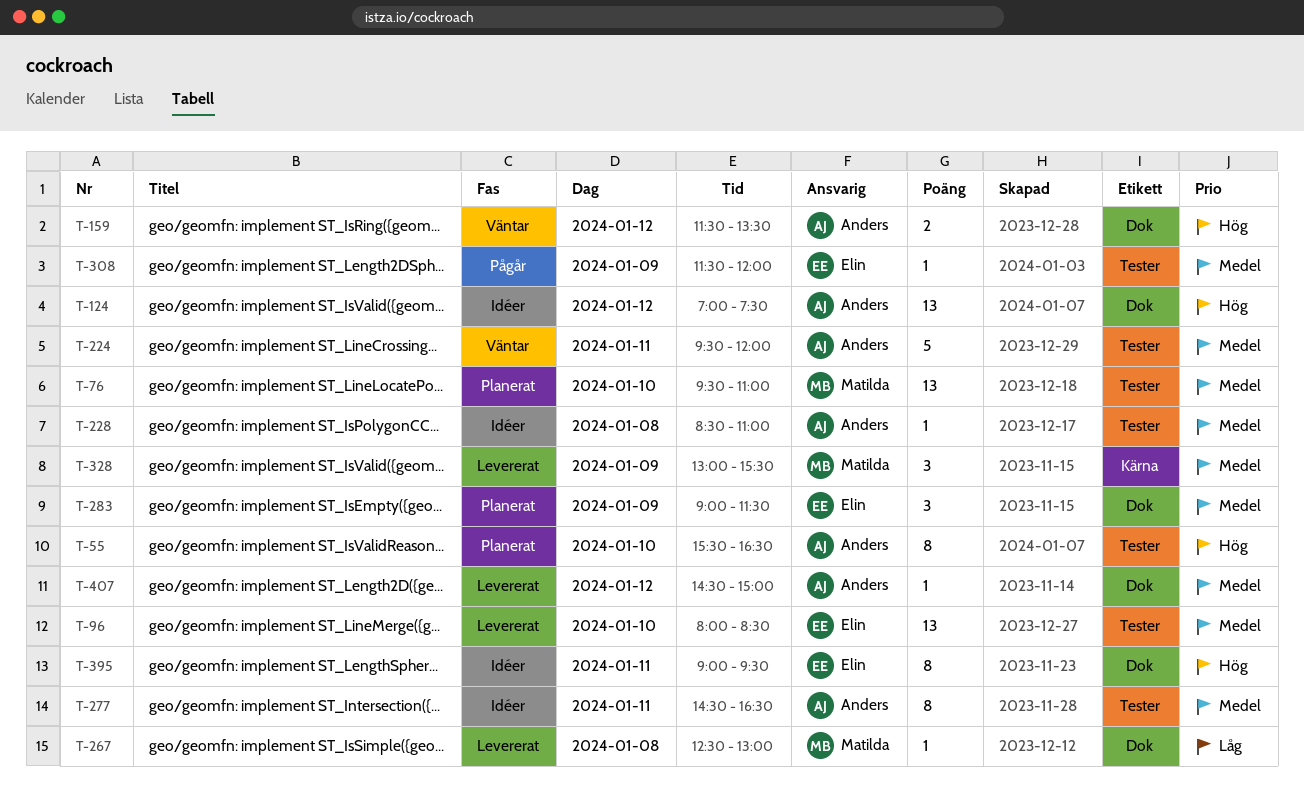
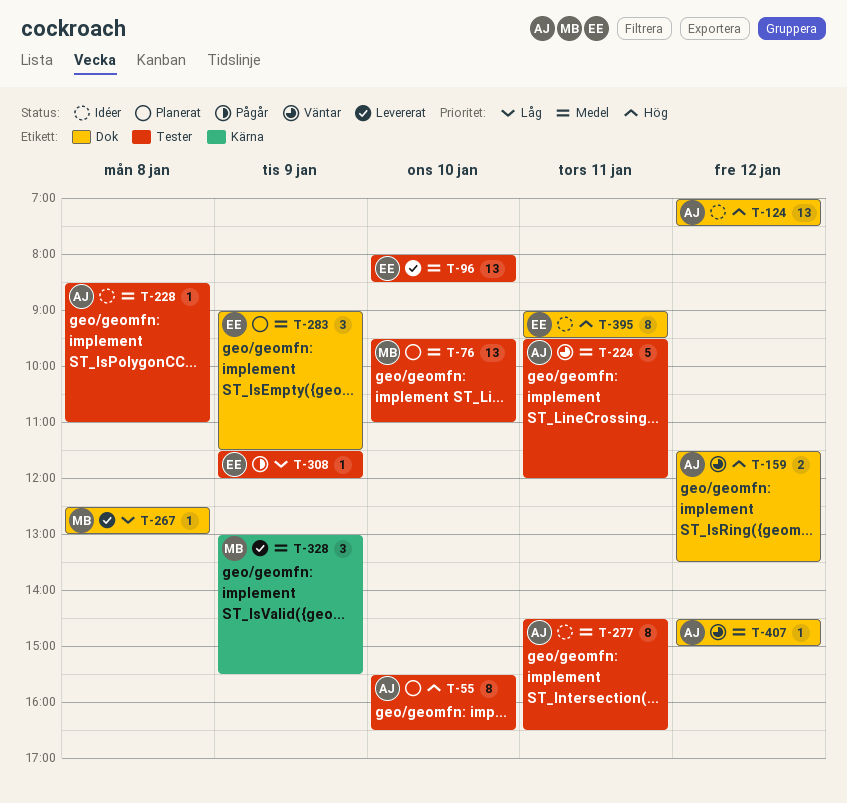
T-308, priority: Medel -> Låg
T-407, status: Levererat -> Väntar

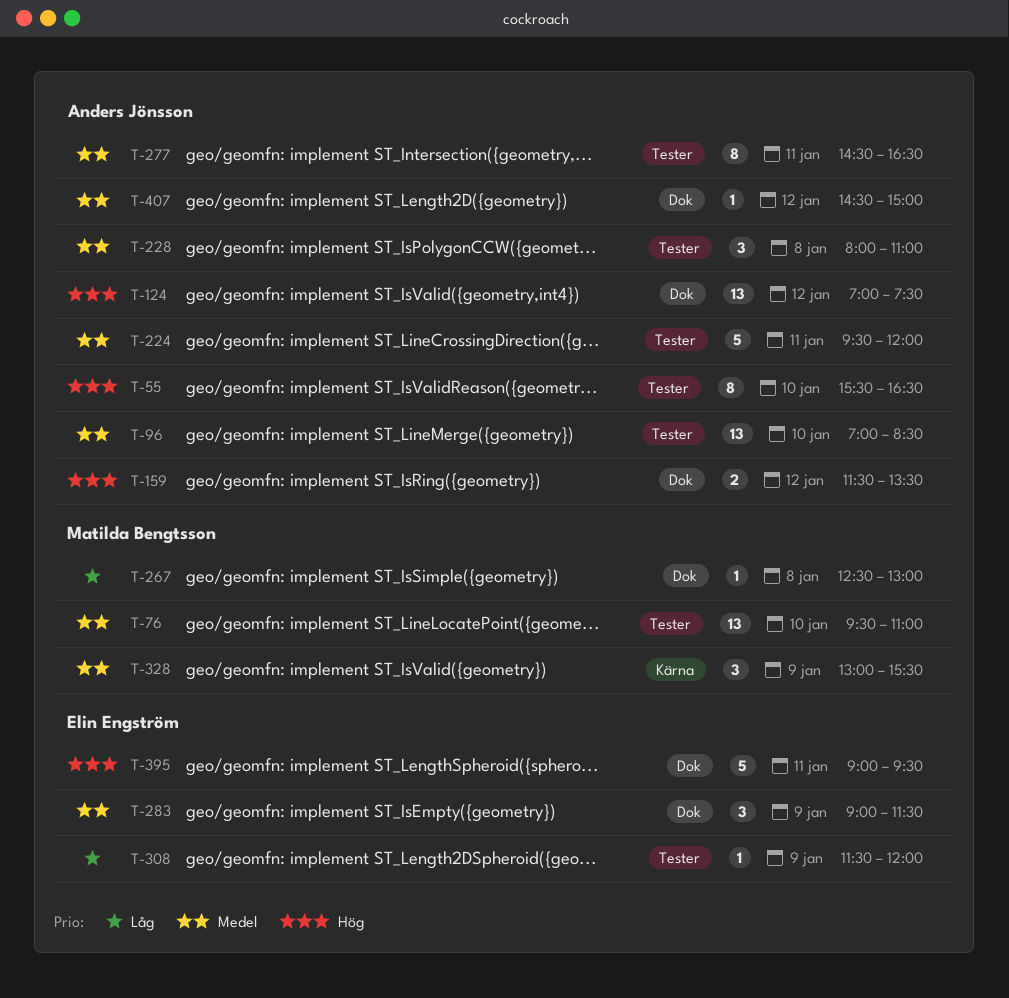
T-96, owner: Elin Engström -> Anders Jönsson
T-96, begins: 08:00 -> 07:00
T-228, estimate: 1 -> 3
T-228, begins: 08:30 -> 08:00
T-395, estimate: 8 -> 5

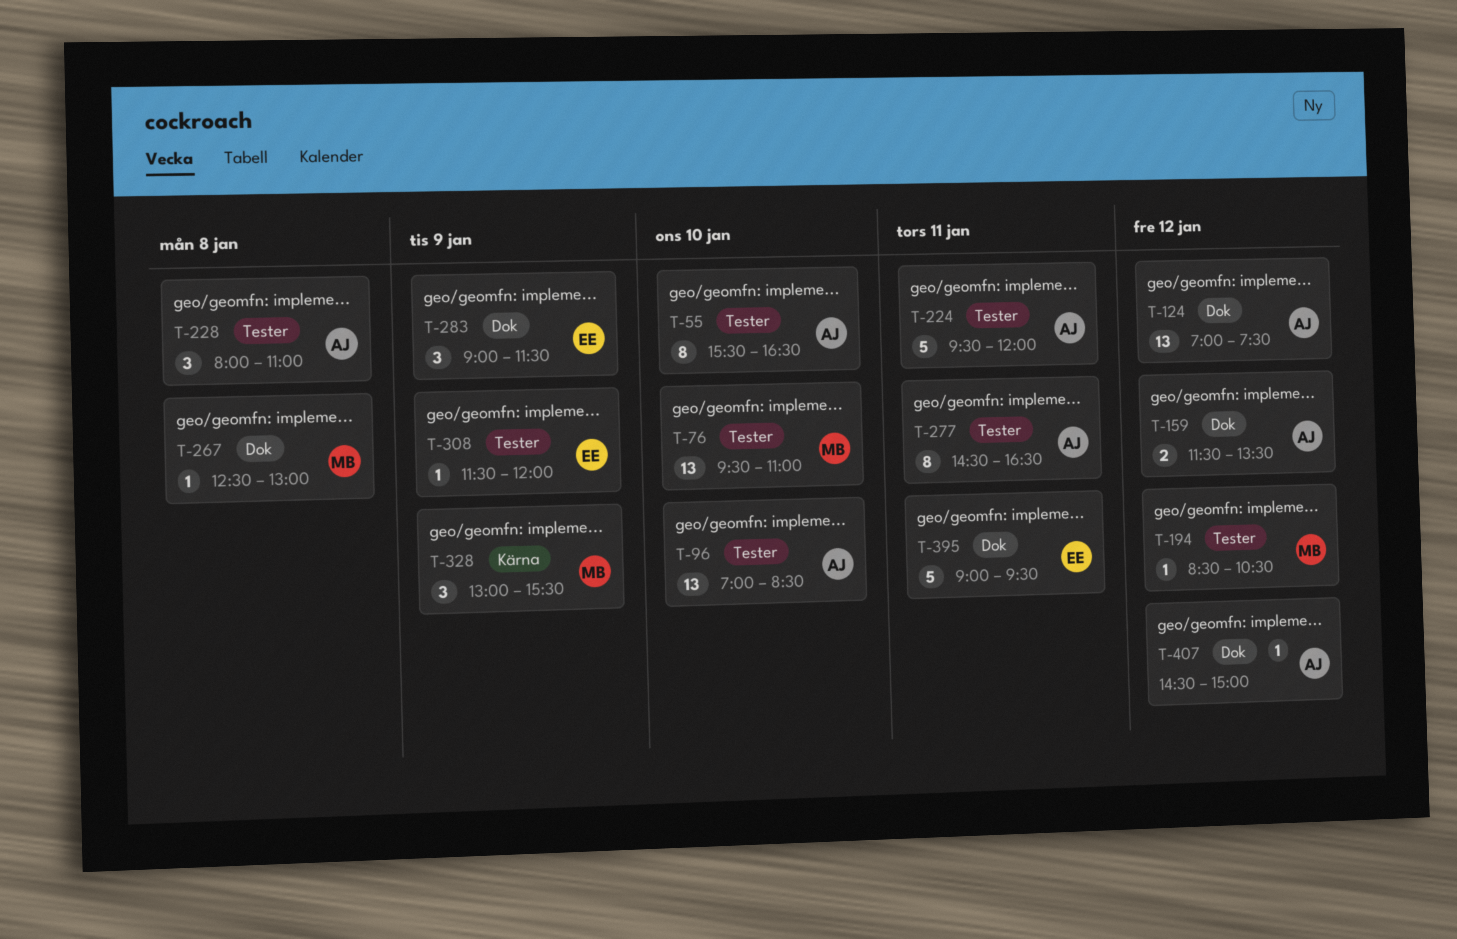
T-194: none -> present

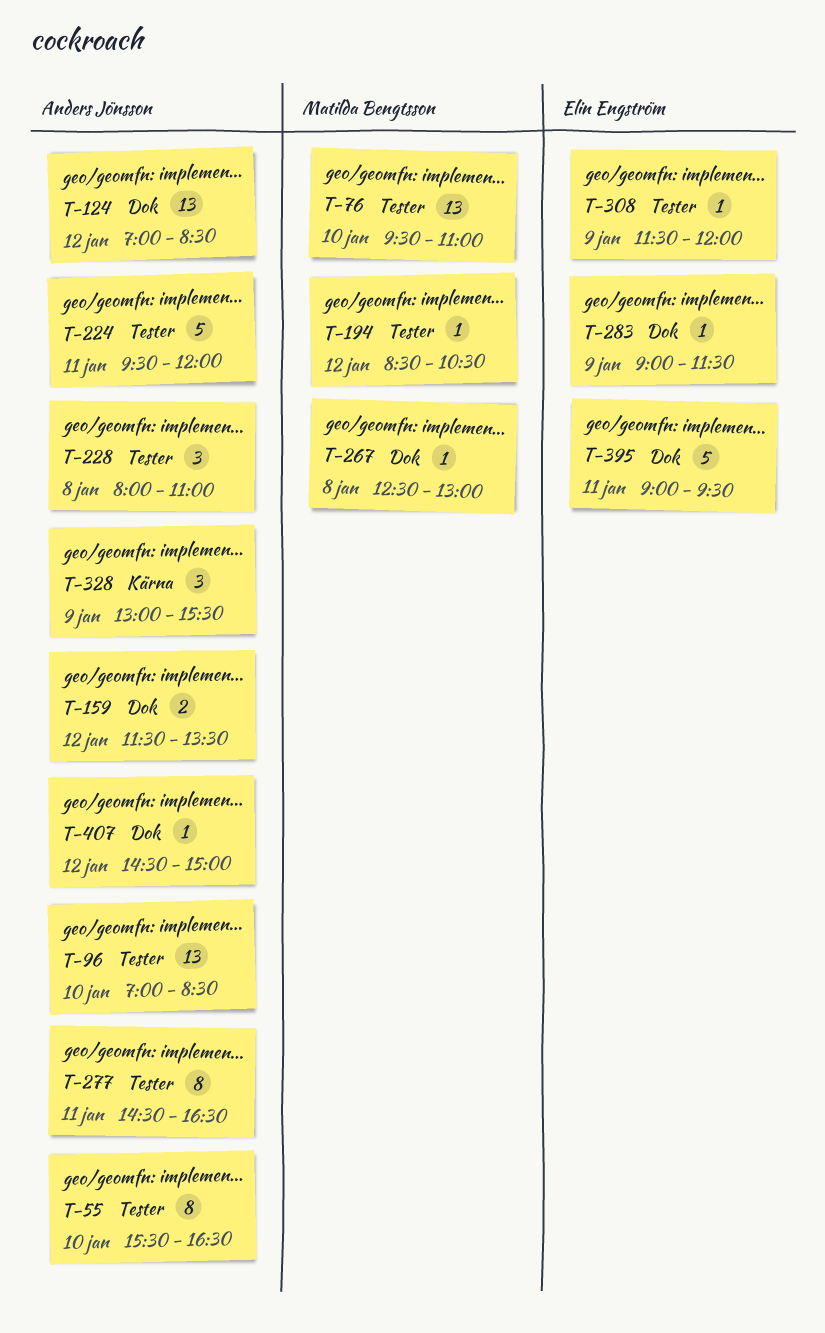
T-124, ends: 07:30 -> 08:30
T-283, estimate: 3 -> 1
T-328, owner: Matilda Bengtsson -> Anders Jönsson

